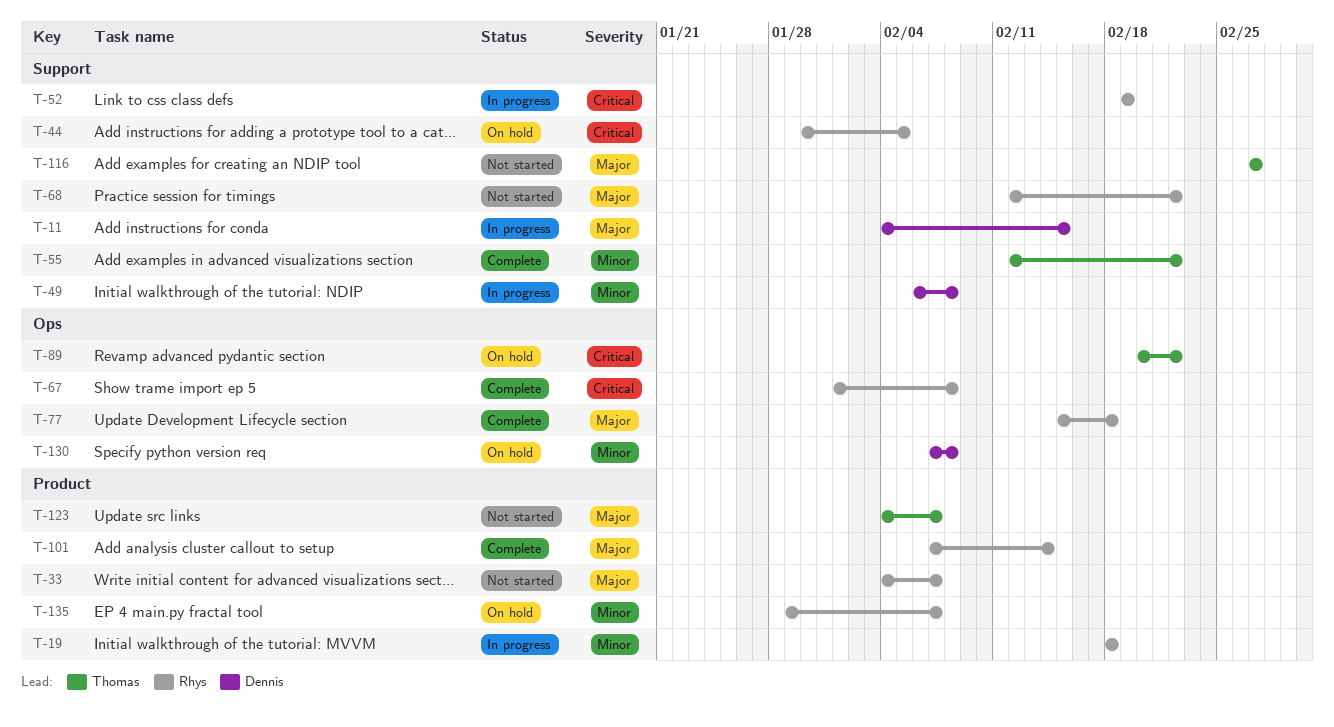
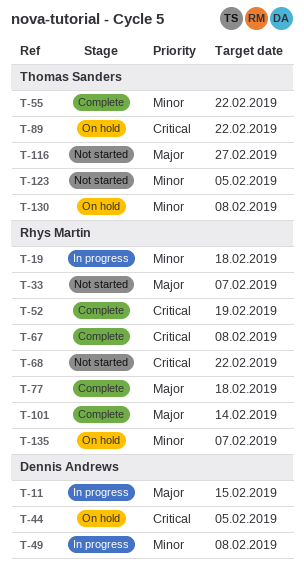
T-44, owner: Rhys Martin -> Dennis Andrews
T-52, status: In progress -> Complete
T-68, priority: Major -> Critical
T-123, priority: Major -> Minor
T-123, due: Feb 7 -> Feb 5
T-130, owner: Dennis Andrews -> Thomas Sanders

